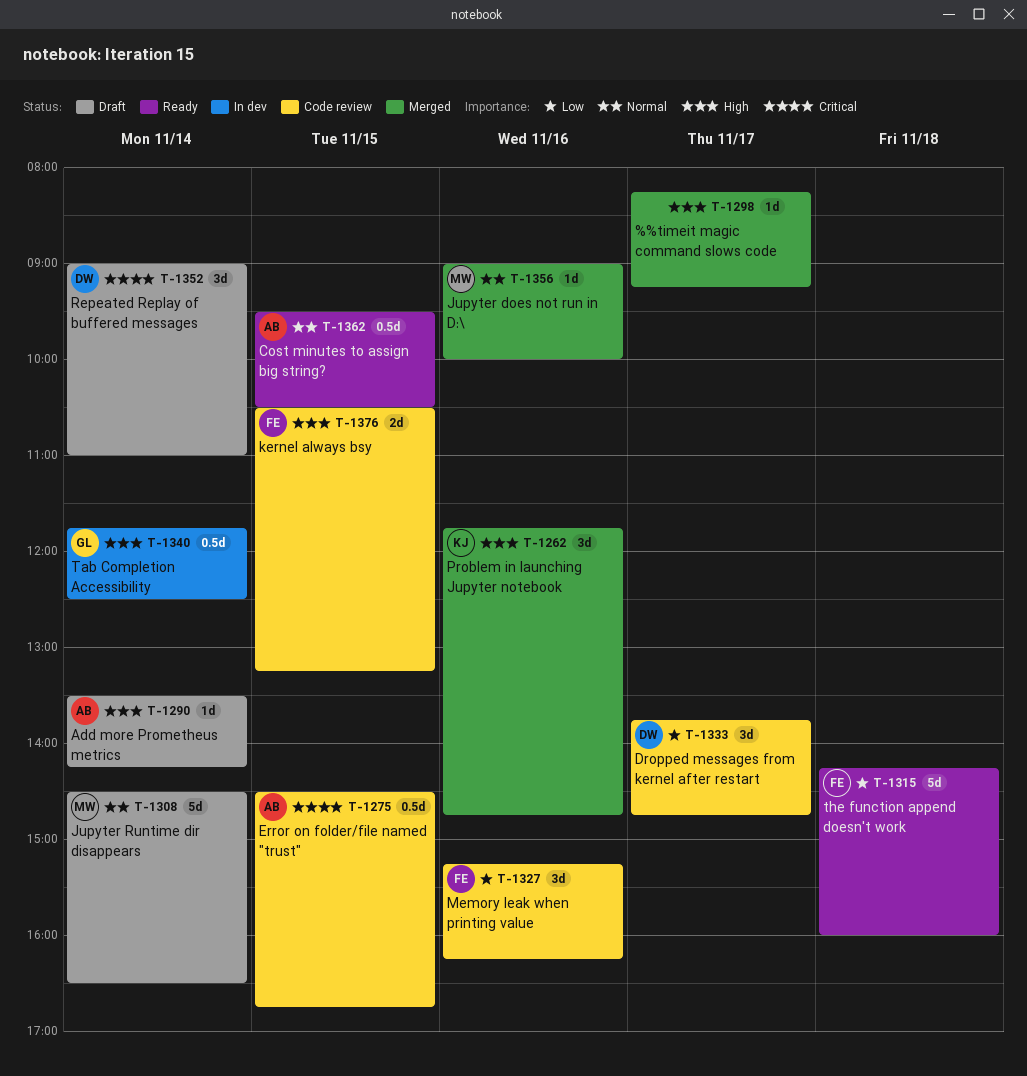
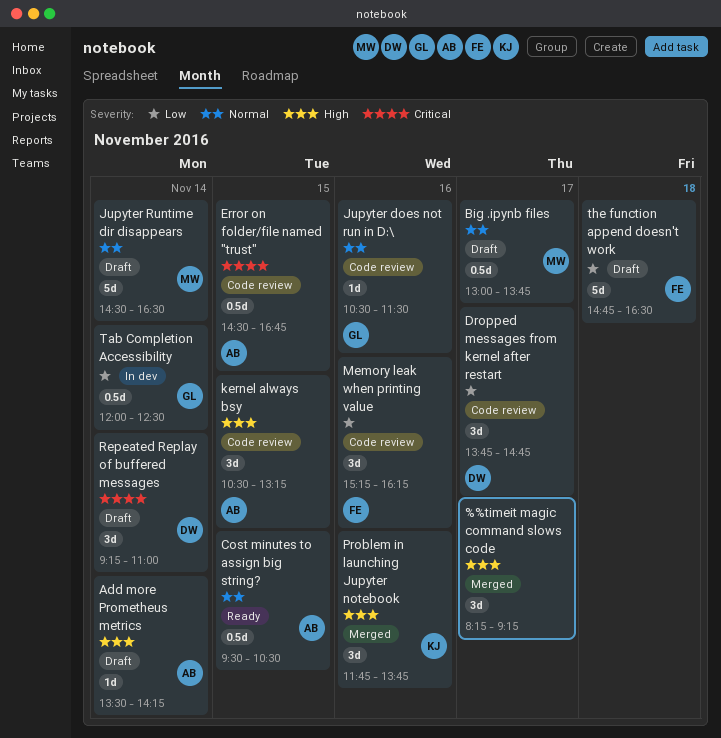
%%timeit magic command slows code, estimate: 1d -> 3d
Big .ipynb files: none -> present
Jupyter does not run in D:\, status: Merged -> Code review
Jupyter does not run in D:\, owner: MW -> GL
Jupyter does not run in D:\, begins: 09:00 -> 10:30
Jupyter does not run in D:\, ends: 10:00 -> 11:30
kernel always bsy, owner: FE -> AB
kernel always bsy, estimate: 2d -> 3d
Problem in launching Jupyter notebook, ends: 14:45 -> 13:45
Repeated Replay of buffered messages, begins: 09:00 -> 09:15
Tab Completion Accessibility, priority: High -> Low
Tab Completion Accessibility, begins: 11:45 -> 12:00
the function append doesn't work, status: Ready -> Draft
the function append doesn't work, begins: 14:15 -> 14:45
the function append doesn't work, ends: 16:00 -> 16:30

